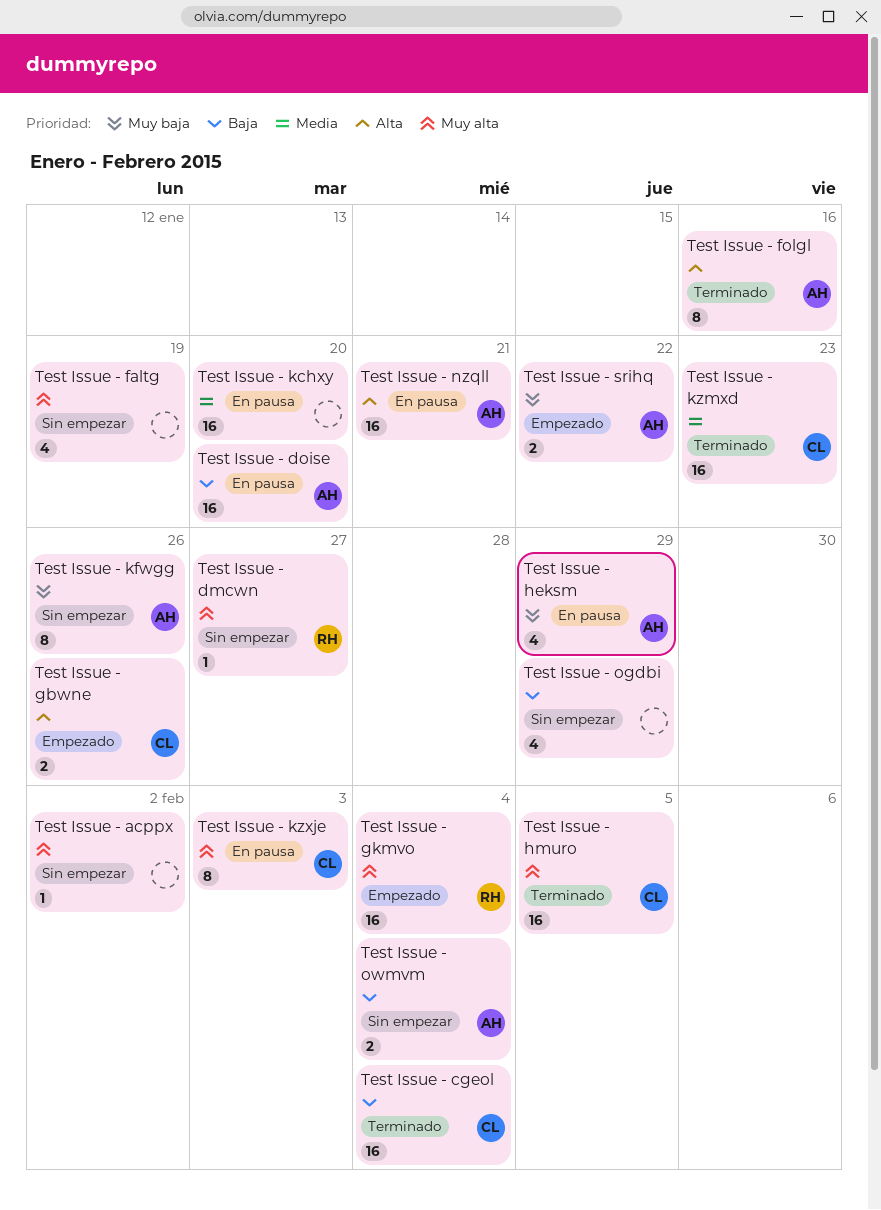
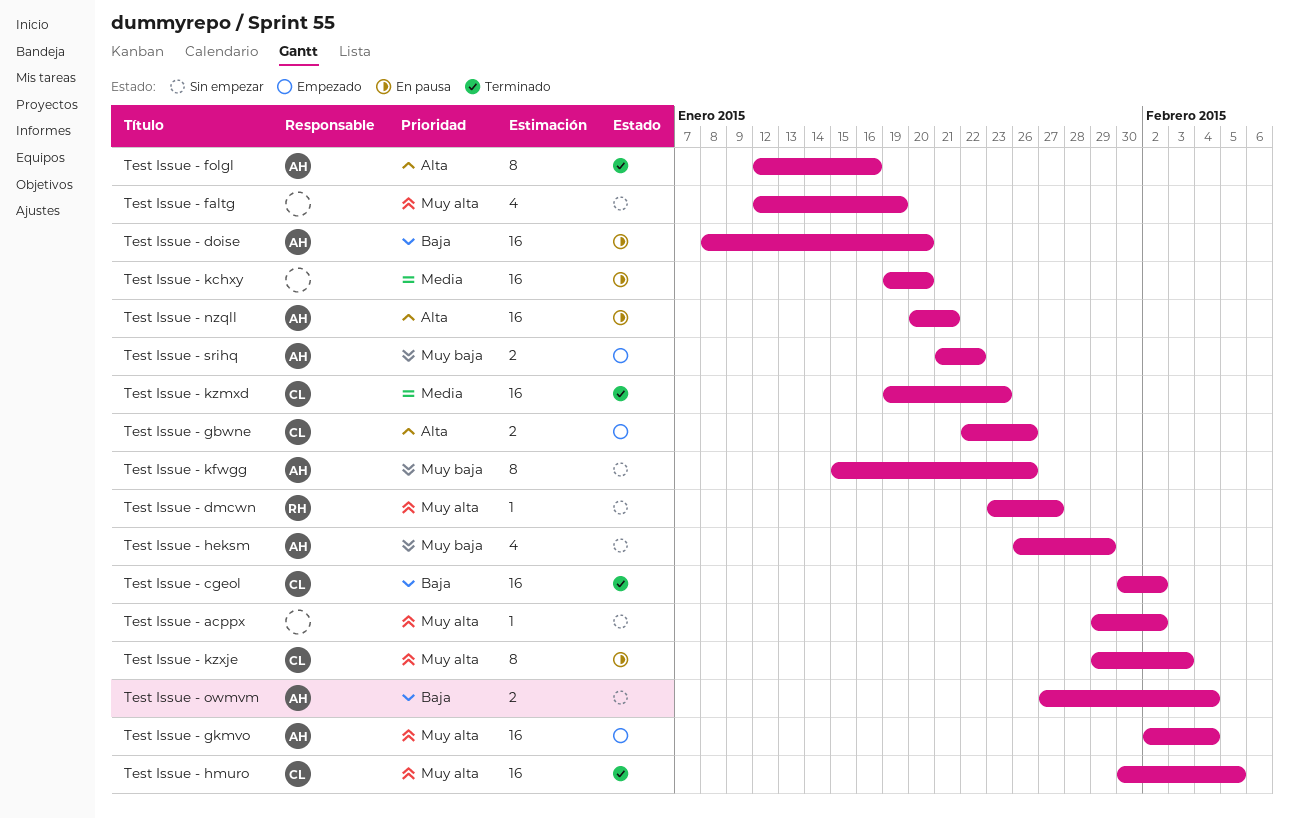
Test Issue - cgeol, due: Feb 4 -> Feb 2
Test Issue - gkmvo, owner: RH -> AH
Test Issue - heksm, status: En pausa -> Sin empezar
Test Issue - ogdbi: present -> none

